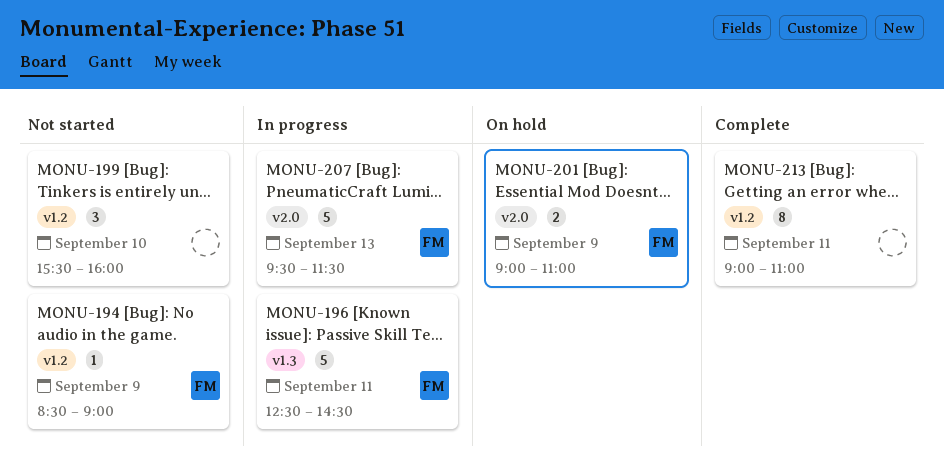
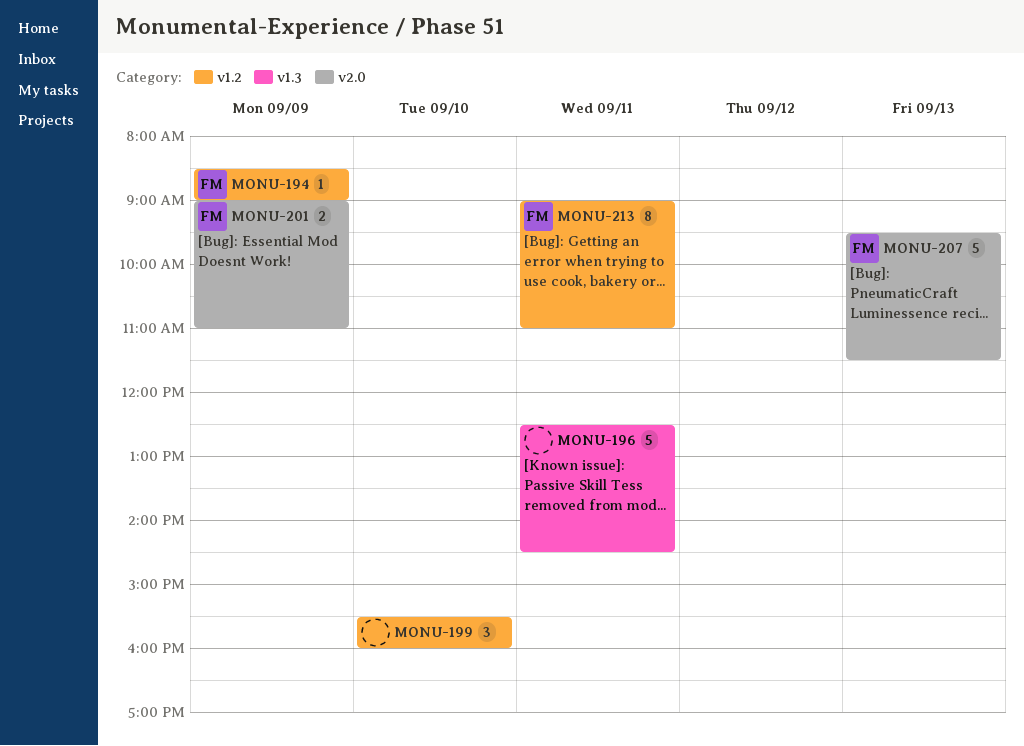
MONU-196, owner: FM -> none
MONU-213, owner: none -> FM

